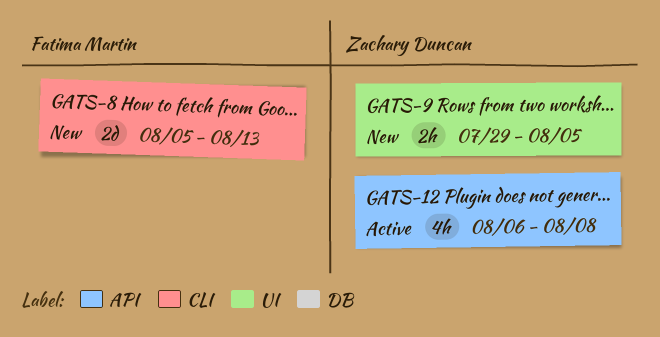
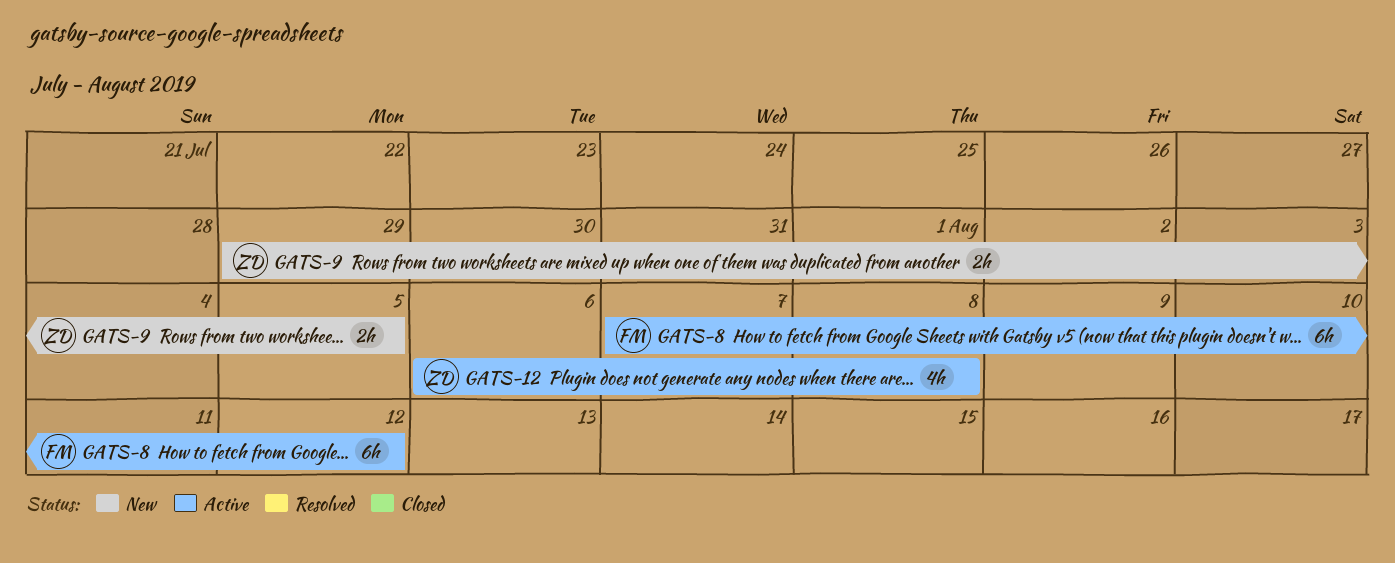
GATS-8, status: New -> Active
GATS-8, estimate: 2d -> 6h
GATS-8, start: Aug 5 -> Aug 7
GATS-8, due: Aug 13 -> Aug 12

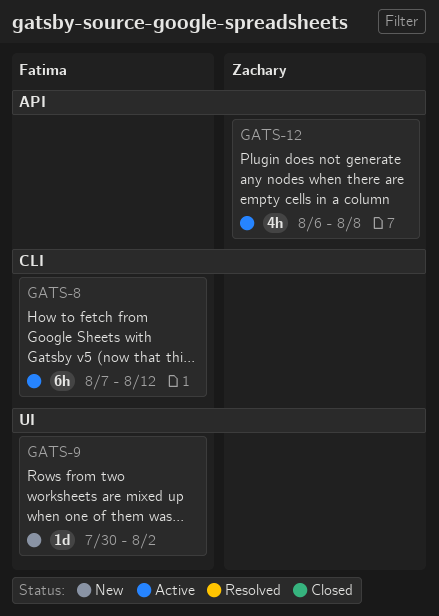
GATS-9, owner: Zachary -> Fatima
GATS-9, estimate: 2h -> 1d
GATS-9, start: Jul 29 -> Jul 30
GATS-9, due: Aug 5 -> Aug 2

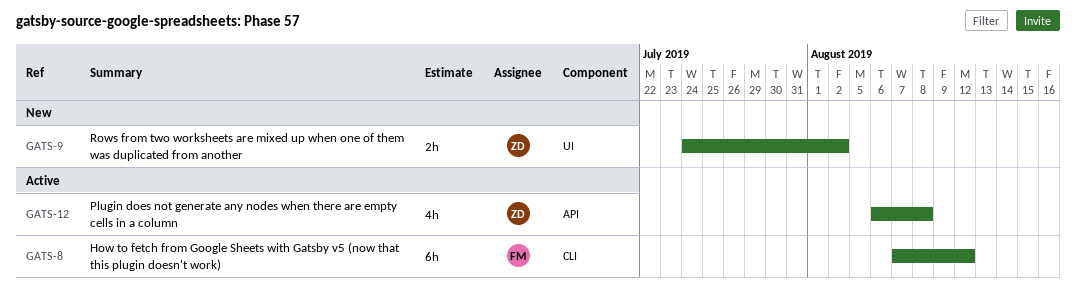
GATS-9, owner: Fatima -> Zachary
GATS-9, estimate: 1d -> 2h
GATS-9, start: Jul 30 -> Jul 24

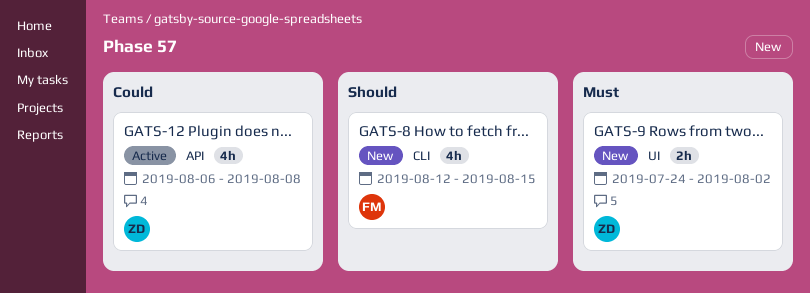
GATS-8, status: Active -> New
GATS-8, estimate: 6h -> 4h
GATS-8, start: Aug 7 -> Aug 12
GATS-8, due: Aug 12 -> Aug 15

